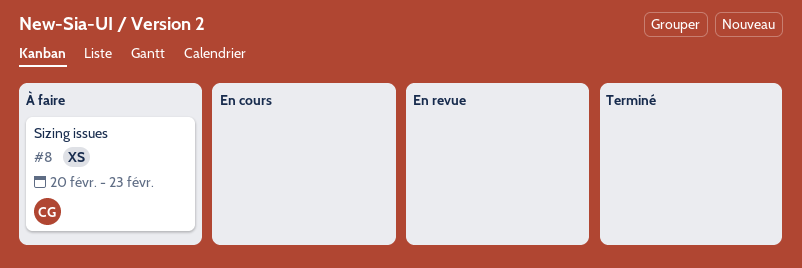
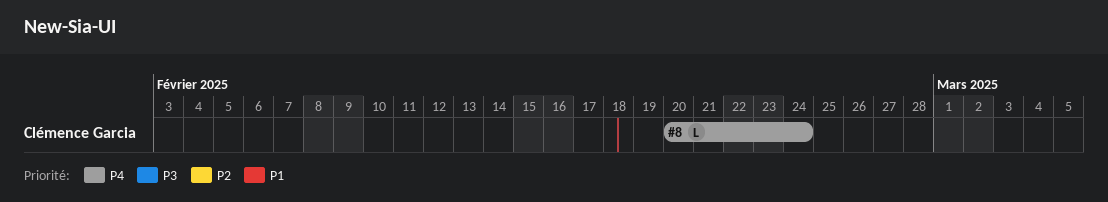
#8, estimate: XS -> L
#8, due: Feb 23 -> Feb 24

